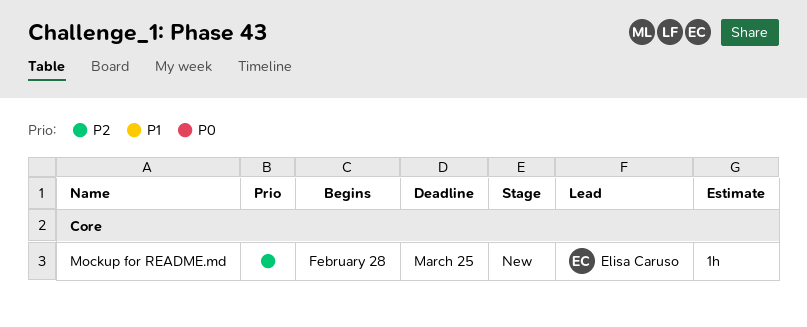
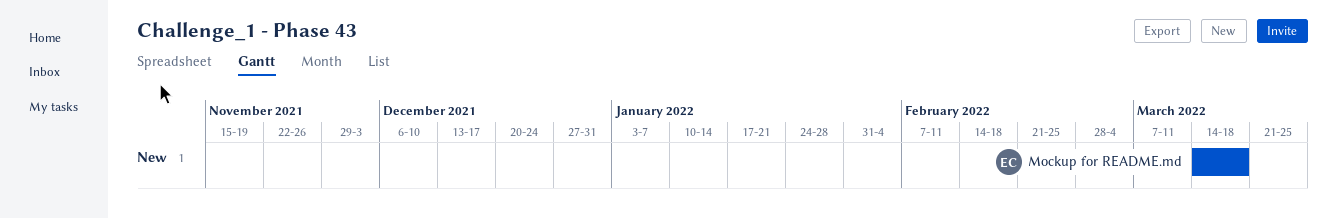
Mockup for README.md, start: Feb 28 -> Mar 14
Mockup for README.md, due: Mar 25 -> Mar 18

